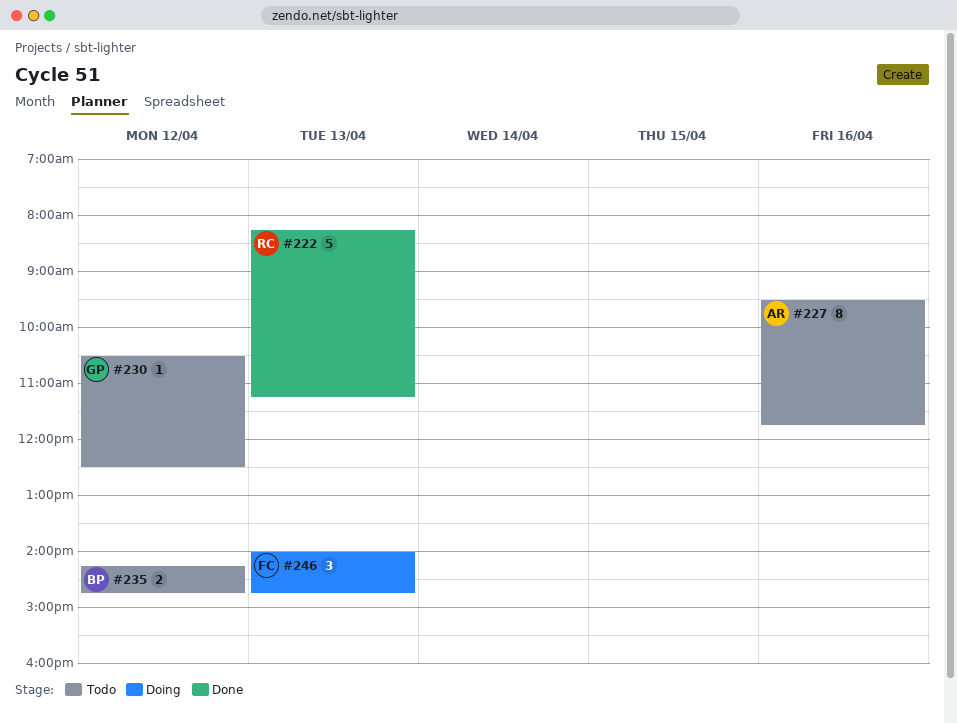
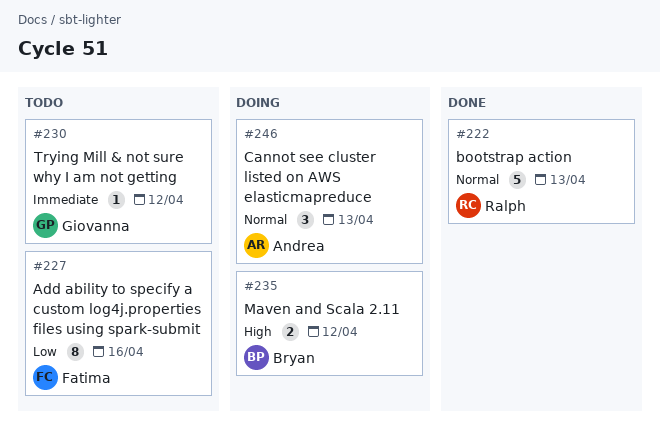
#227, owner: Andrea -> Fatima
#235, status: Todo -> Doing
#246, owner: Fatima -> Andrea

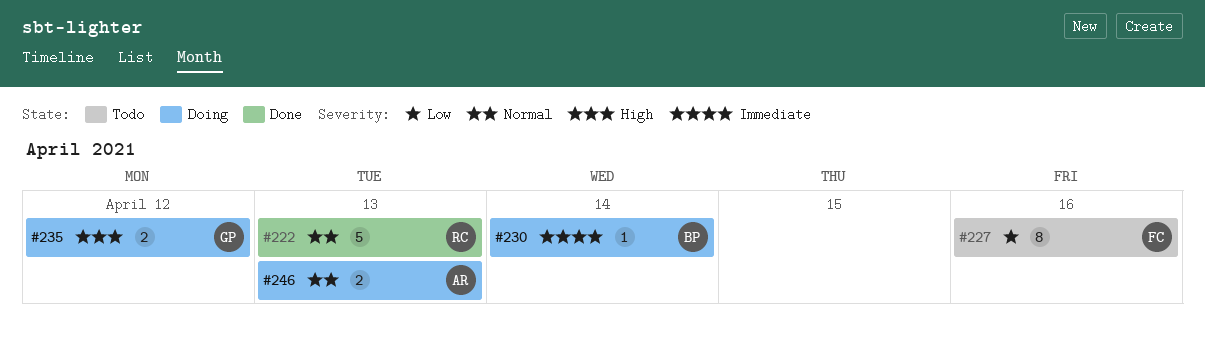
#230, status: Todo -> Doing
#230, owner: Giovanna -> Bryan
#230, day: Apr 12 -> Apr 14
#235, owner: Bryan -> Giovanna
#246, estimate: 3 -> 2

